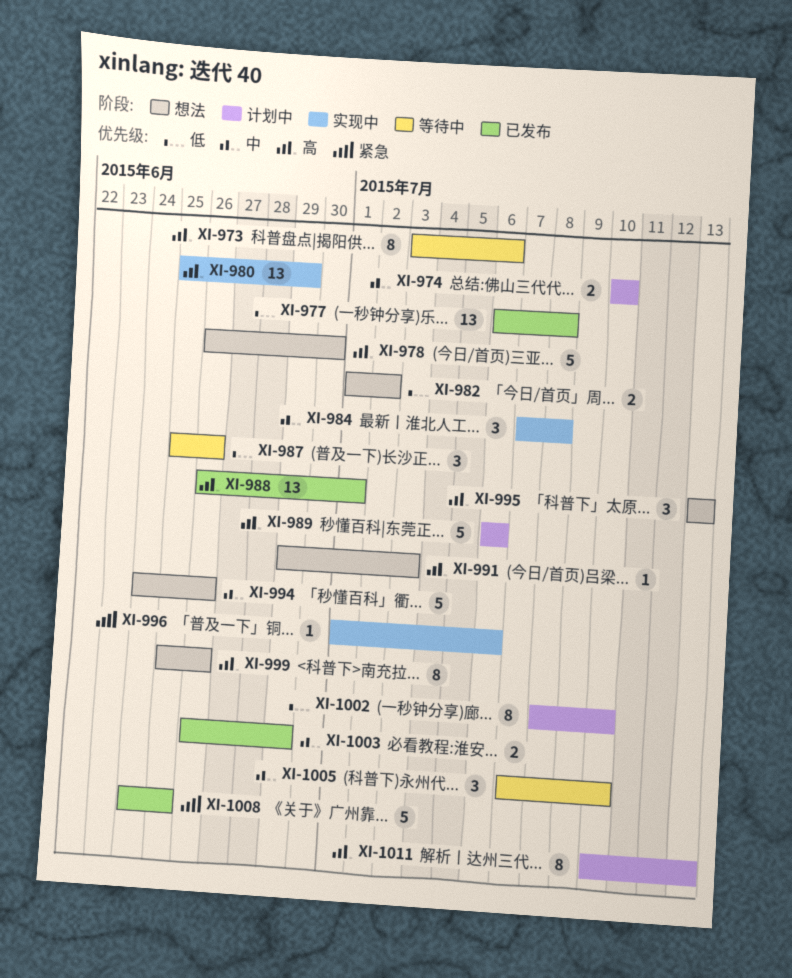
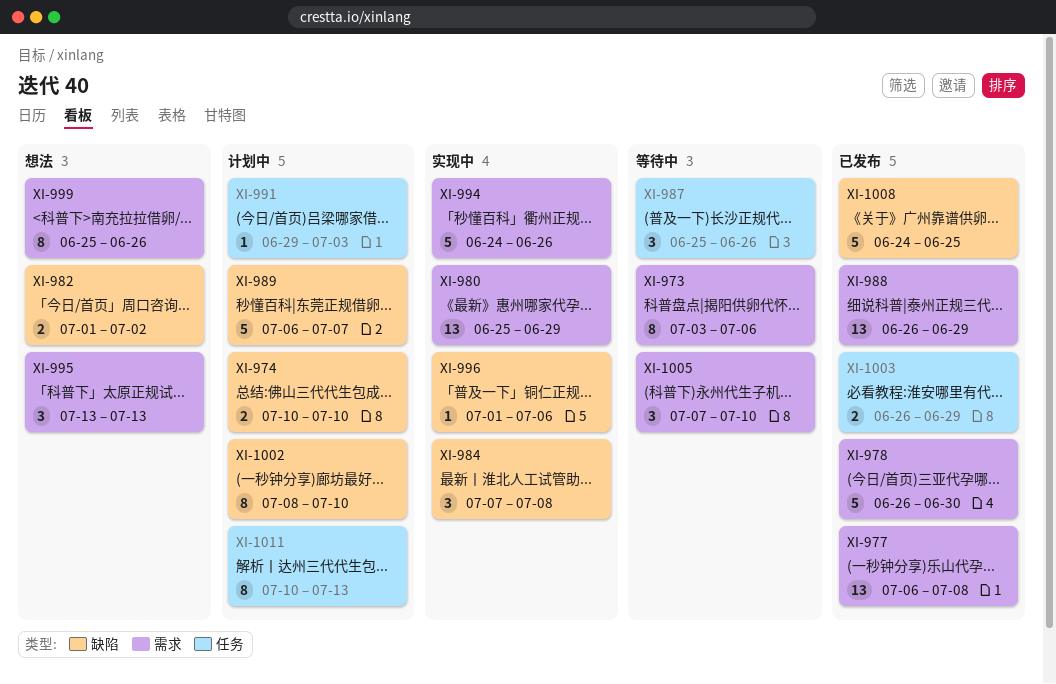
XI-978, status: 想法 -> 已发布
XI-988, due: Jul 1 -> Jun 29
XI-989, due: Jul 6 -> Jul 7
XI-991, status: 想法 -> 计划中
XI-994, status: 想法 -> 实现中

